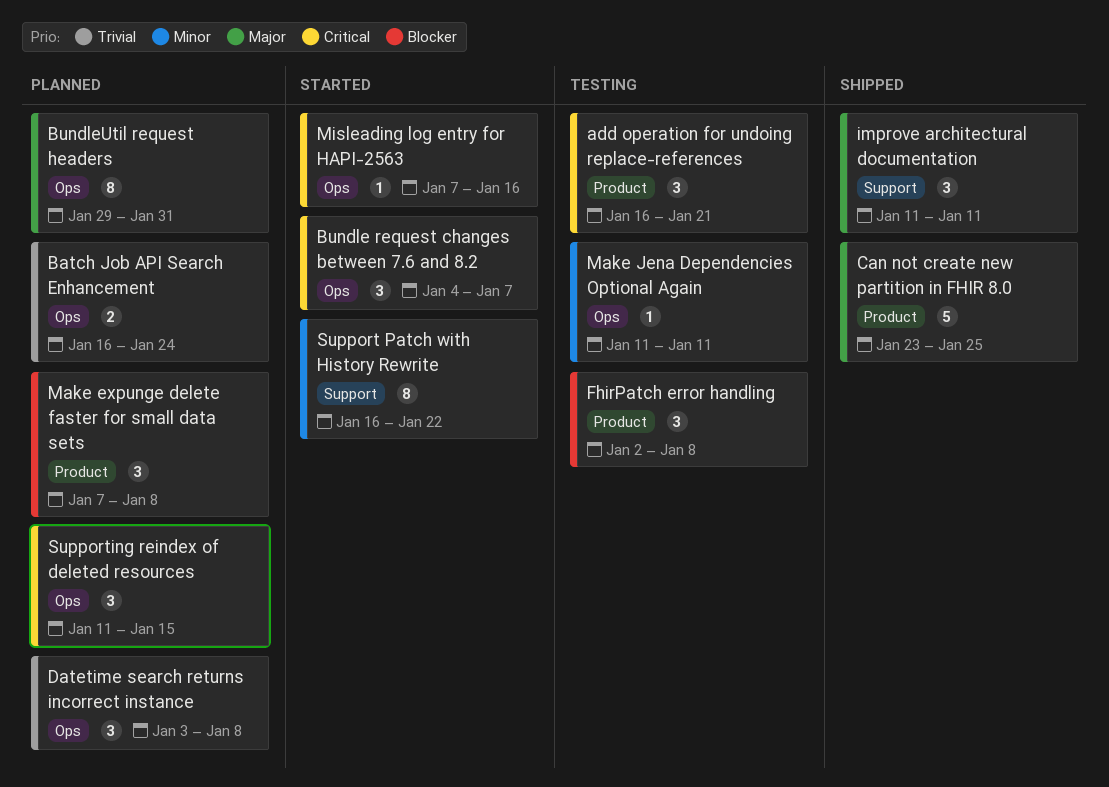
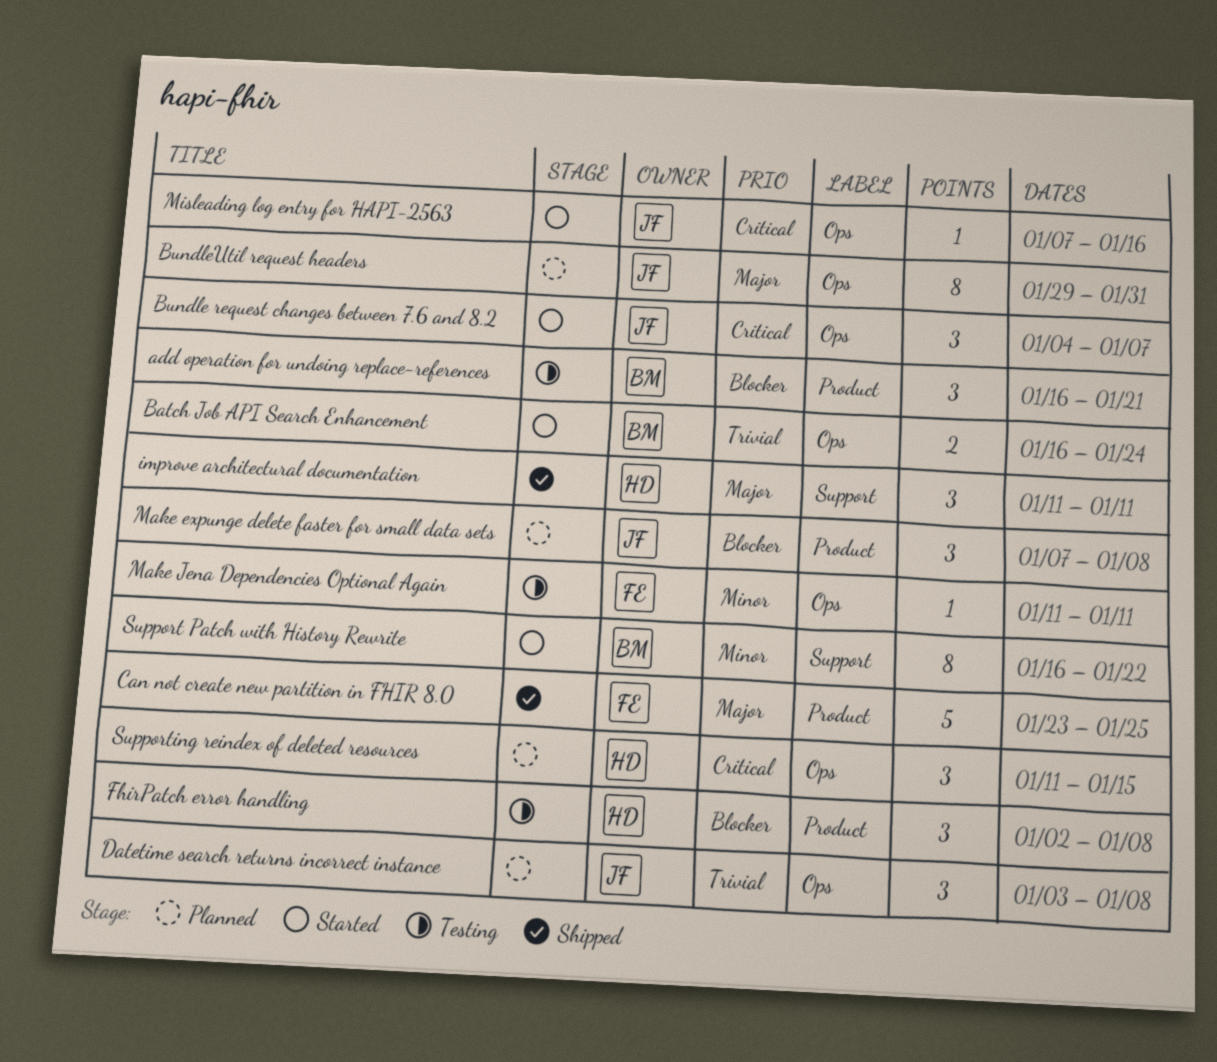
add operation for undoing replace-references, priority: Critical -> Blocker
Batch Job API Search Enhancement, status: Planned -> Started

